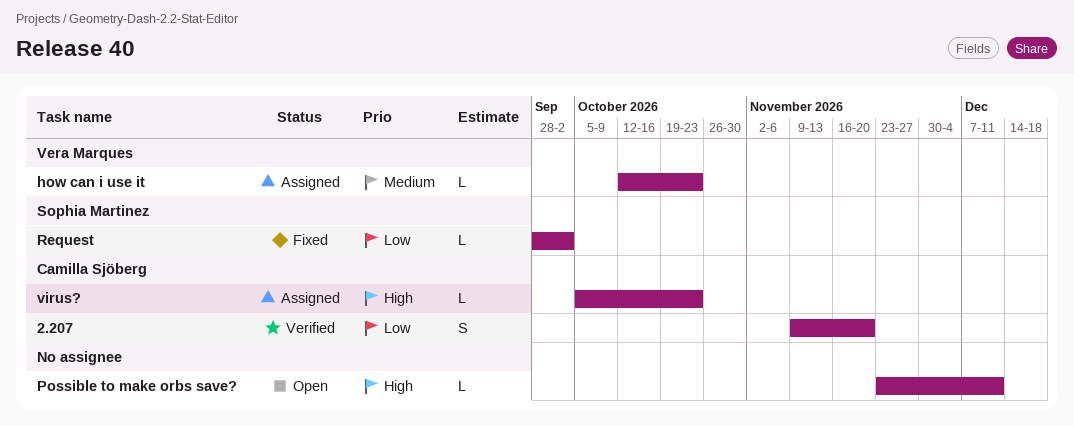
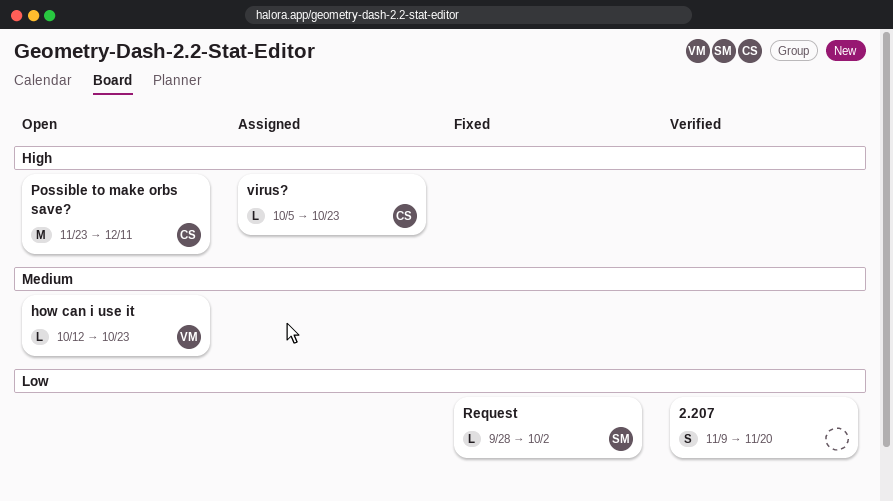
2.207, owner: Camilla Sjöberg -> none
how can i use it, status: Assigned -> Open
Possible to make orbs save?, owner: none -> Camilla Sjöberg
Possible to make orbs save?, estimate: L -> M

